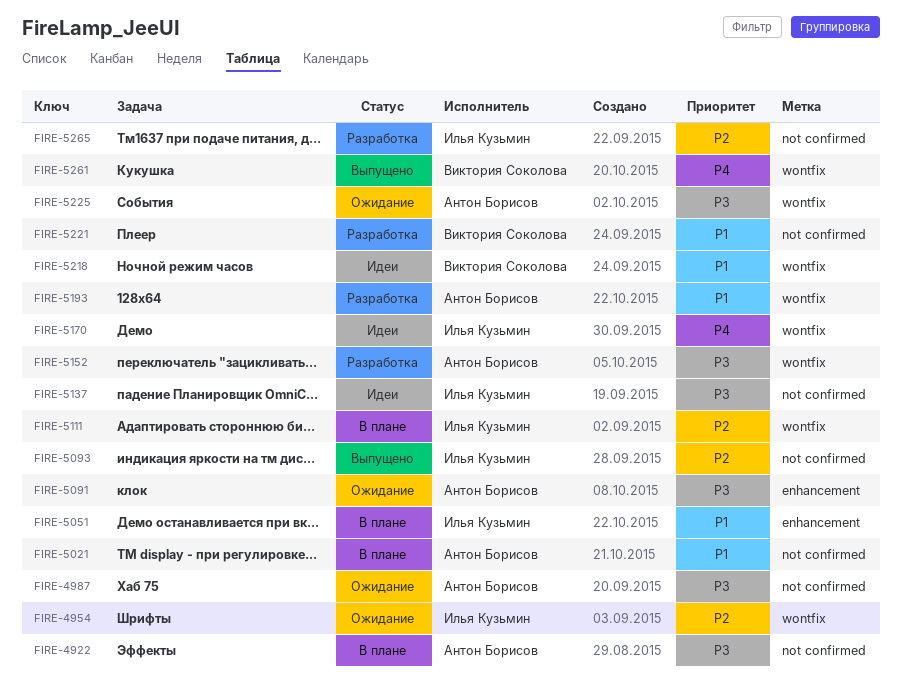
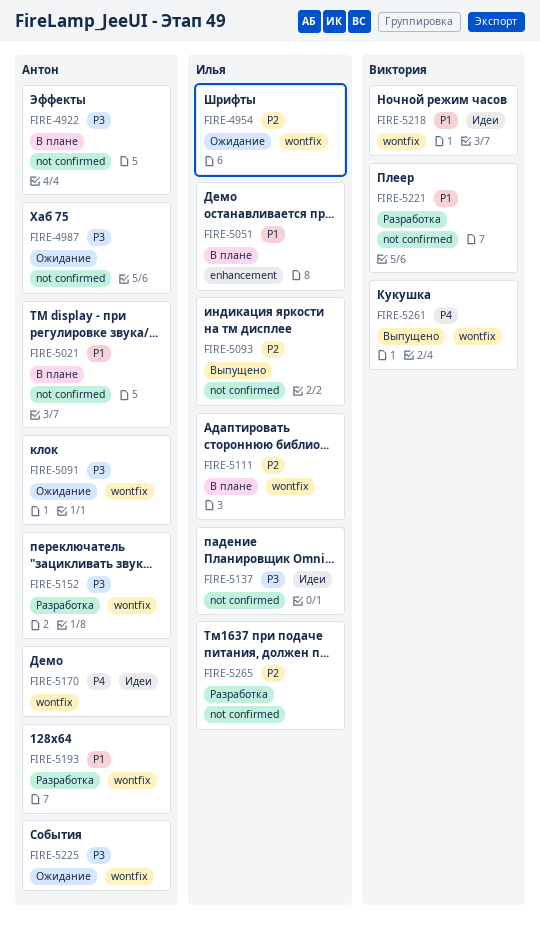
FIRE-5091, label: enhancement -> wontfix
FIRE-5170, owner: Илья Кузьмин -> Антон Борисов

